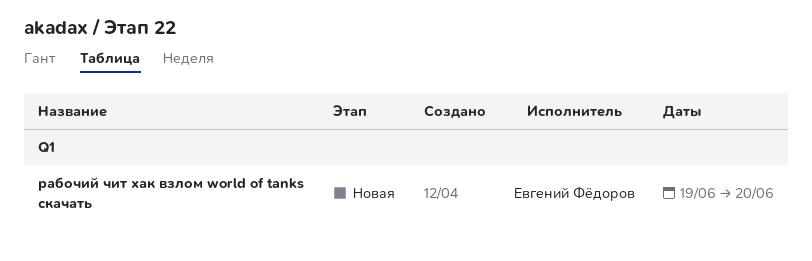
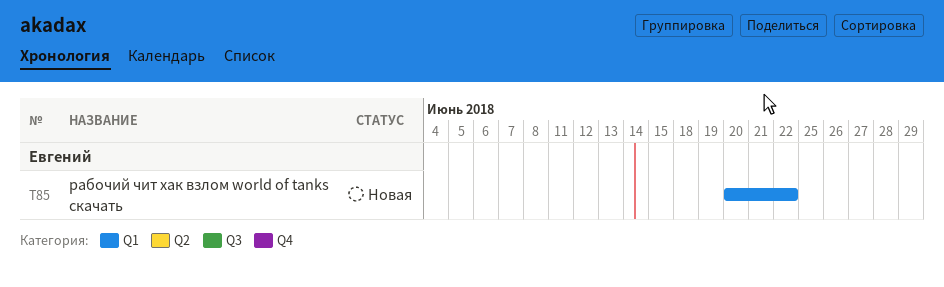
рабочий чит хак взлом world of tanks скачать, start: Jun 19 -> Jun 20
рабочий чит хак взлом world of tanks скачать, due: Jun 20 -> Jun 22

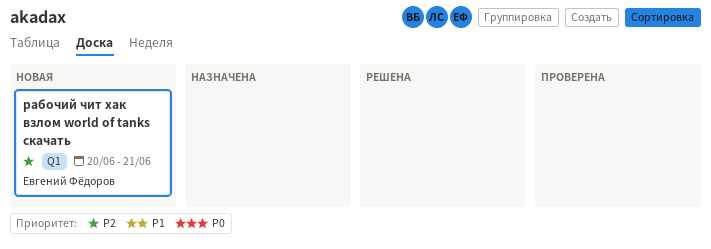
рабочий чит хак взлом world of tanks скачать, due: Jun 22 -> Jun 21

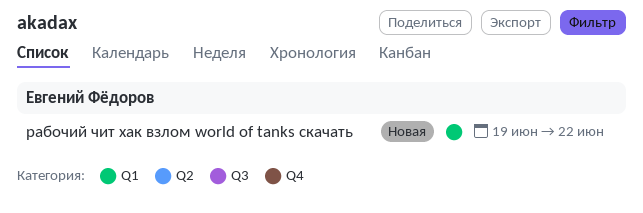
рабочий чит хак взлом world of tanks скачать, start: Jun 20 -> Jun 19
рабочий чит хак взлом world of tanks скачать, due: Jun 21 -> Jun 22

